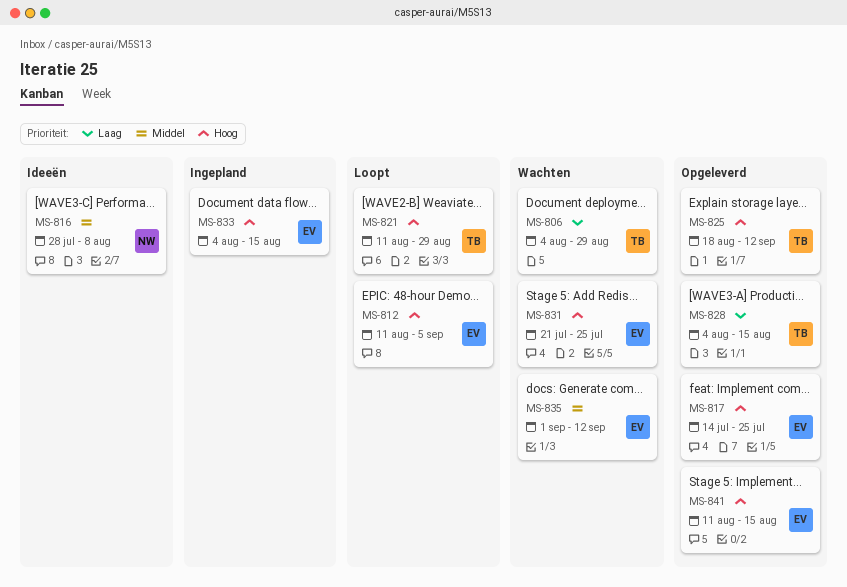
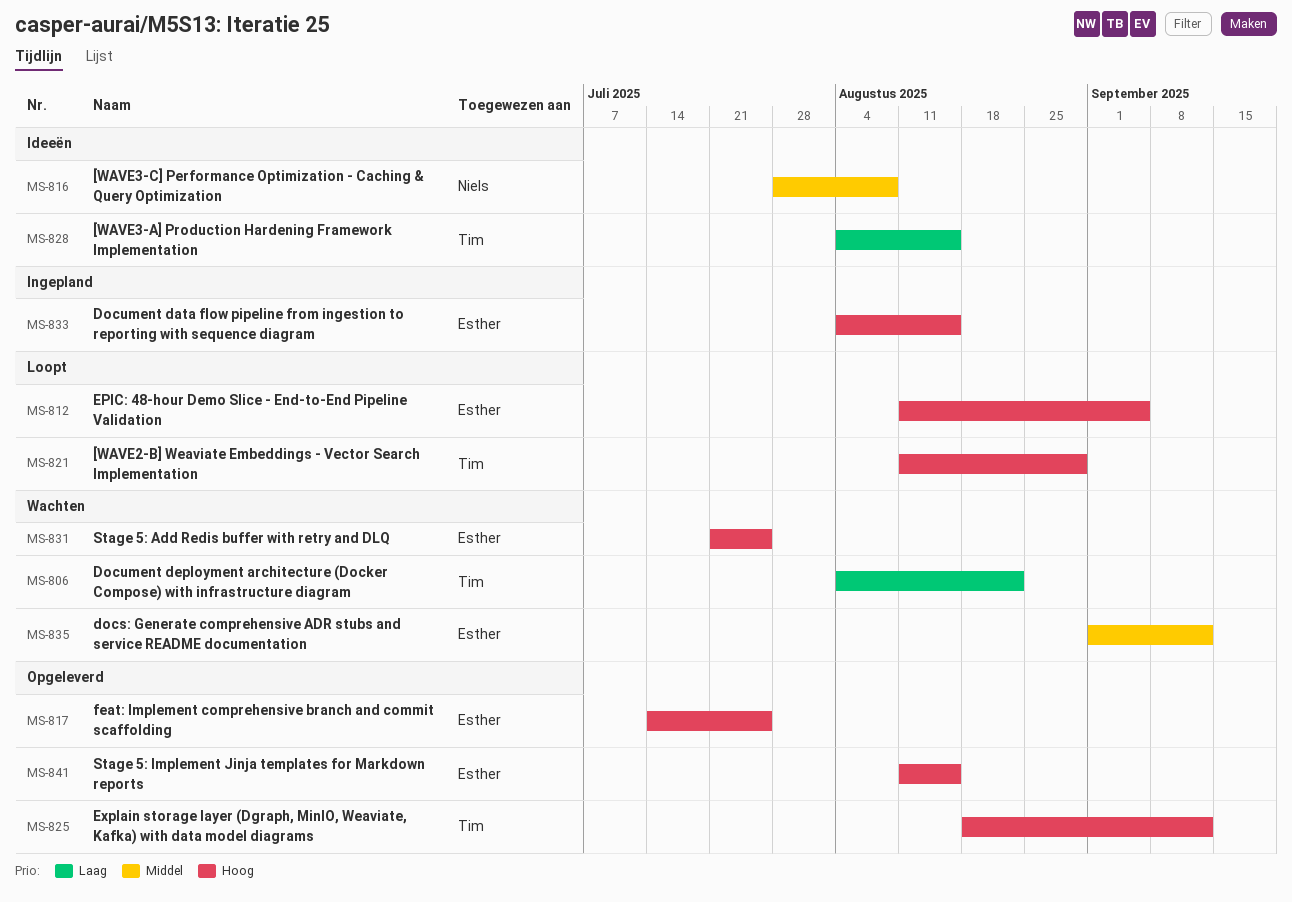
MS-806, due: Aug 29 -> Aug 22
MS-828, status: Opgeleverd -> Ideeën

